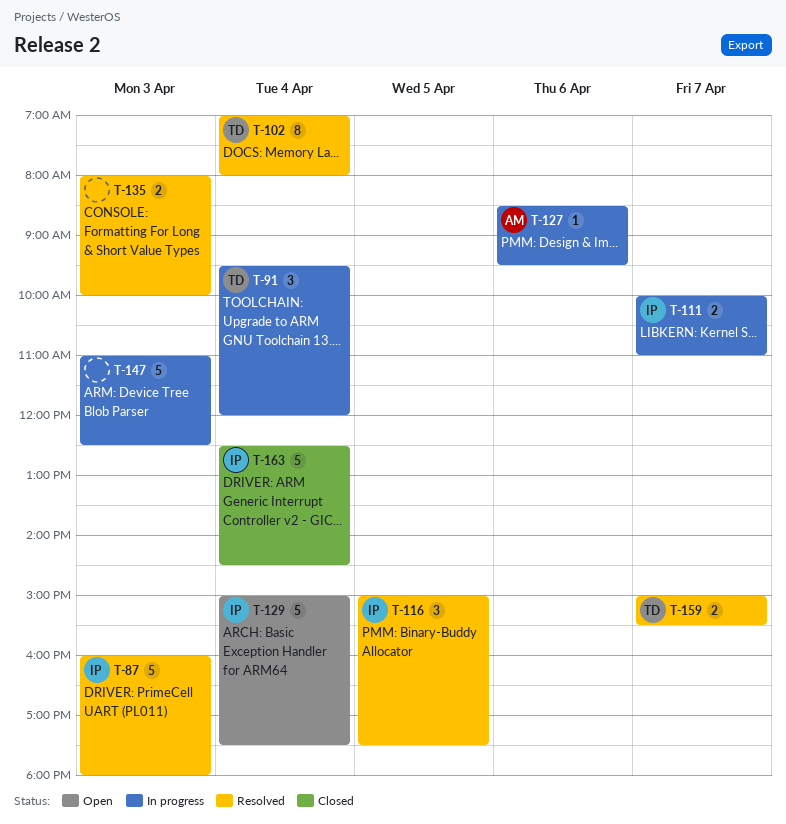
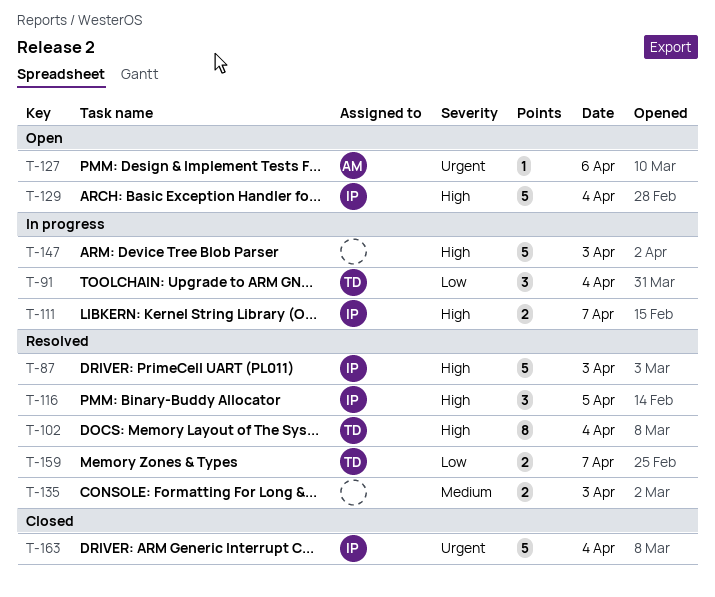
T-127, status: In progress -> Open

